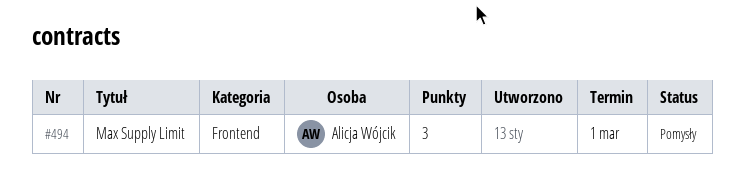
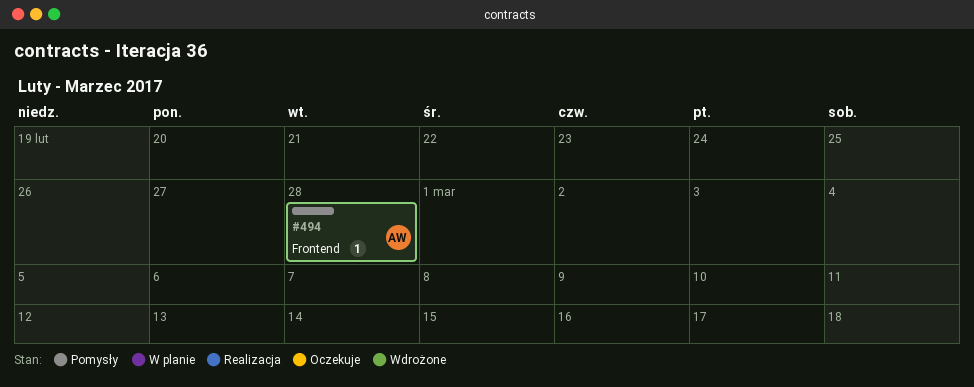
#494, estimate: 3 -> 1
#494, due: Mar 1 -> Feb 28

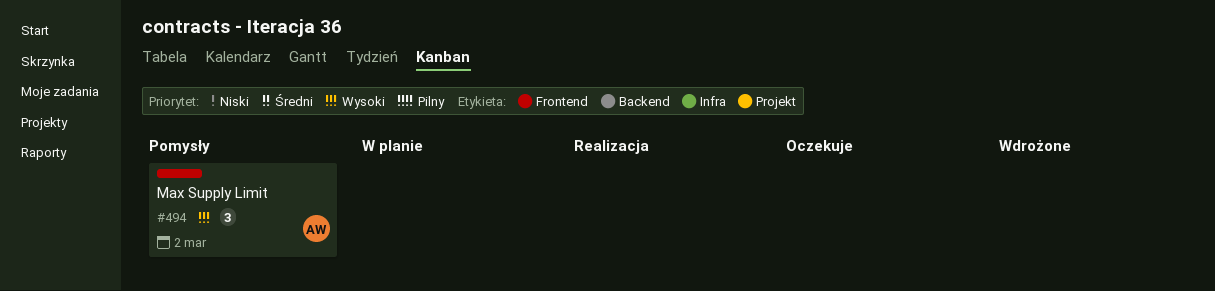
#494, estimate: 1 -> 3
#494, due: Feb 28 -> Mar 2

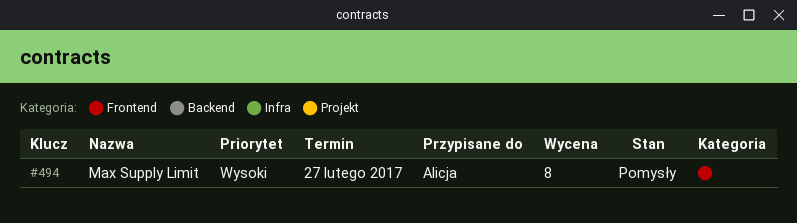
#494, estimate: 3 -> 8
#494, due: Mar 2 -> Feb 27

